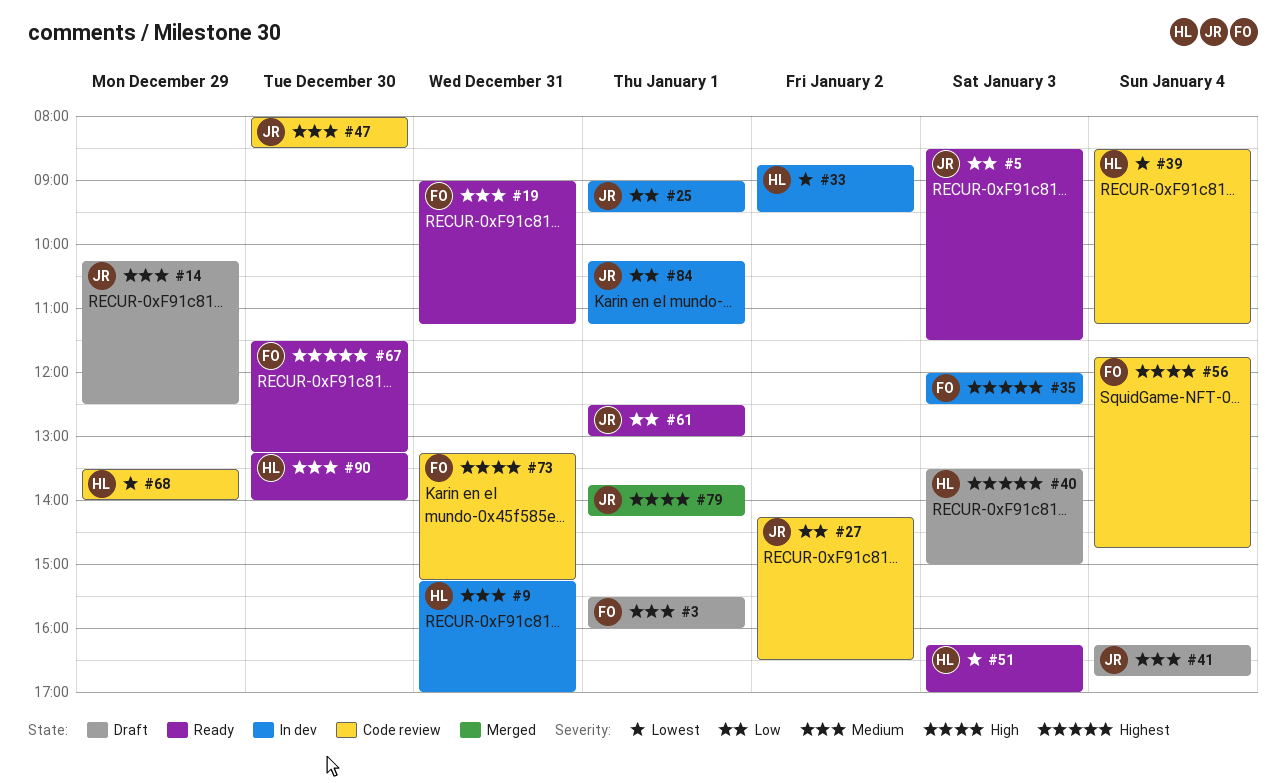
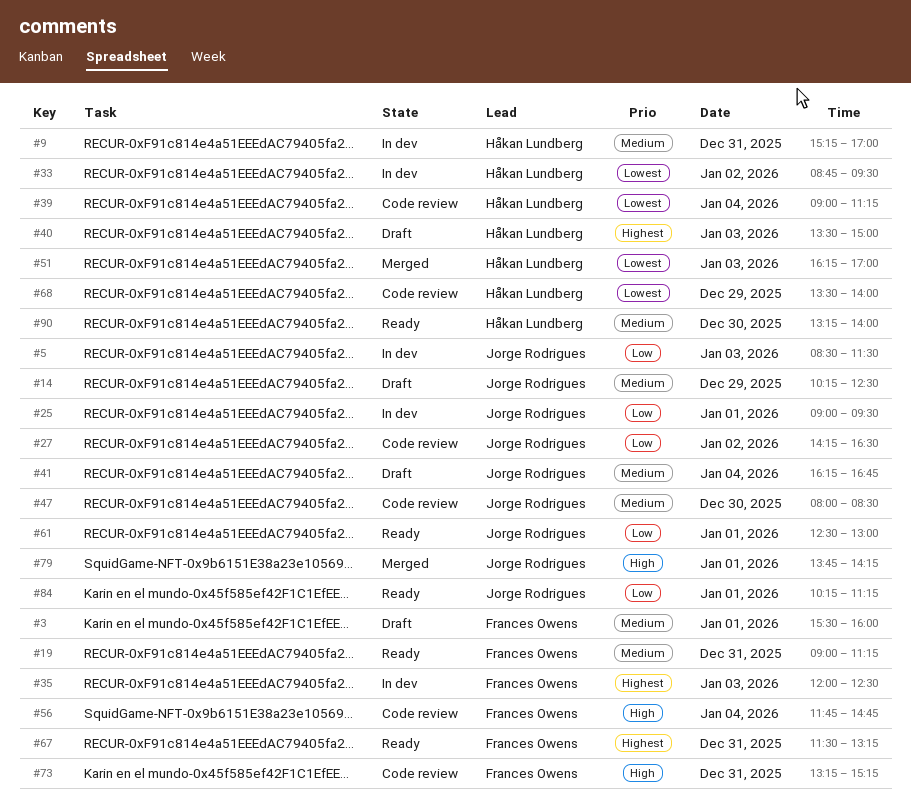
#5, status: Ready -> In dev
#39, begins: 08:30 -> 09:00
#51, status: Ready -> Merged
#67, day: Dec 30 -> Dec 31
#84, status: In dev -> Ready

